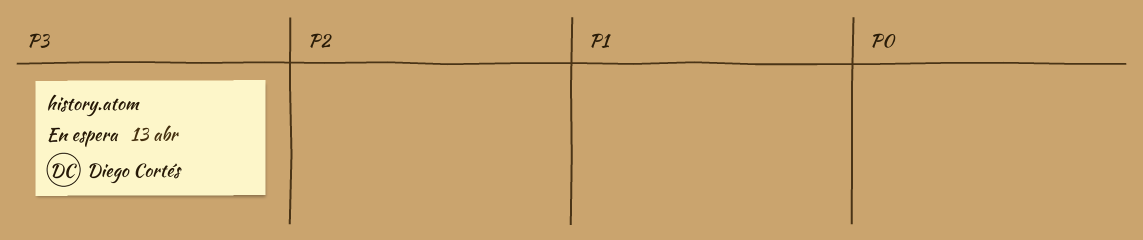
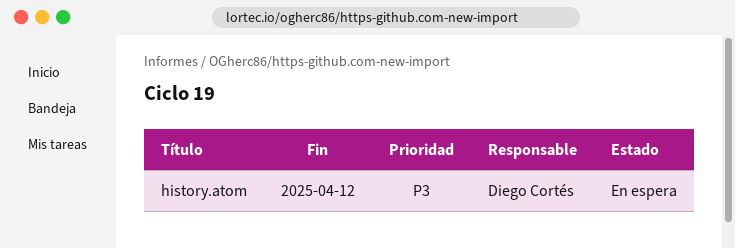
history.atom, due: Apr 13 -> Apr 12

